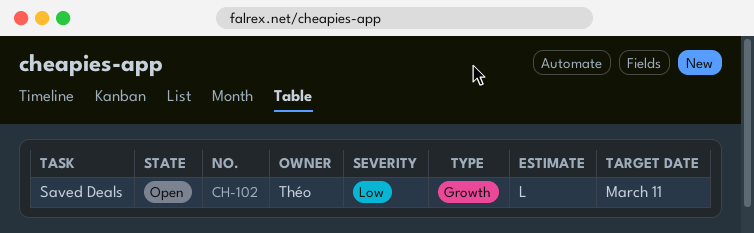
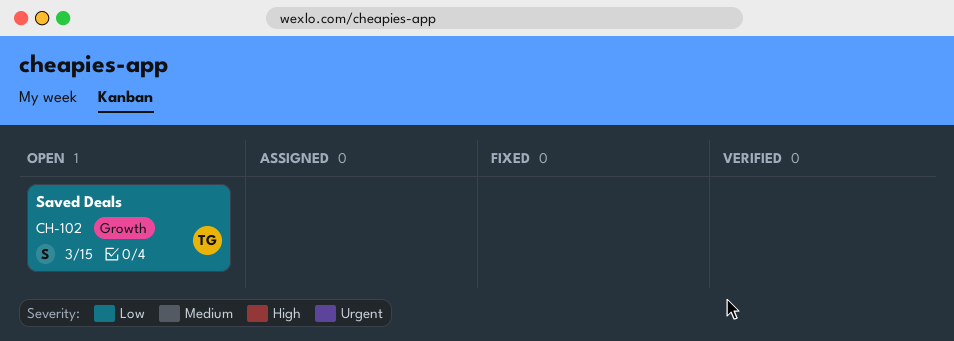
CH-102, estimate: L -> S
CH-102, due: Mar 11 -> Mar 15

